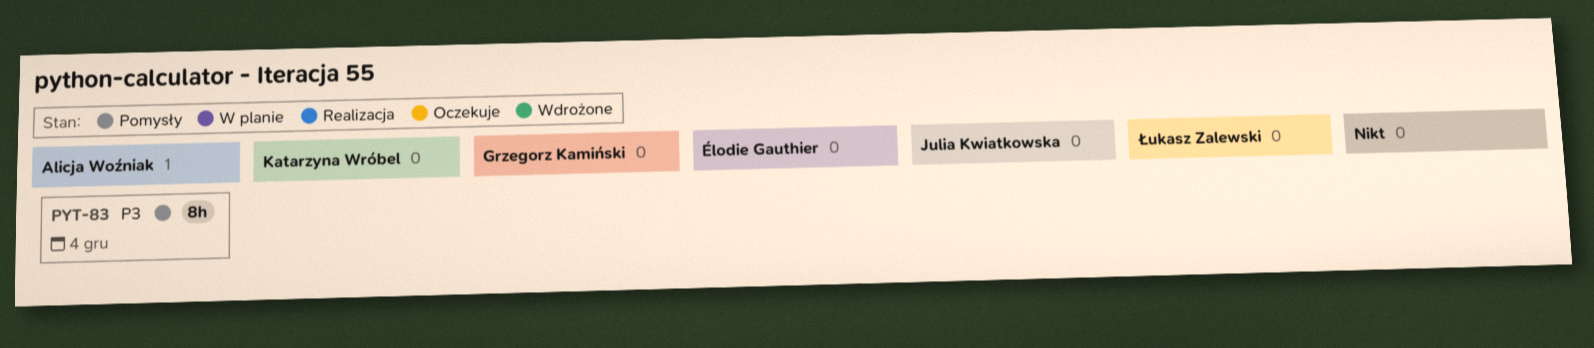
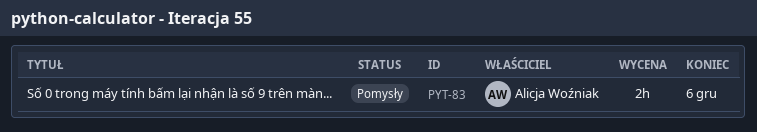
PYT-83, estimate: 8h -> 2h
PYT-83, due: Dec 4 -> Dec 6

